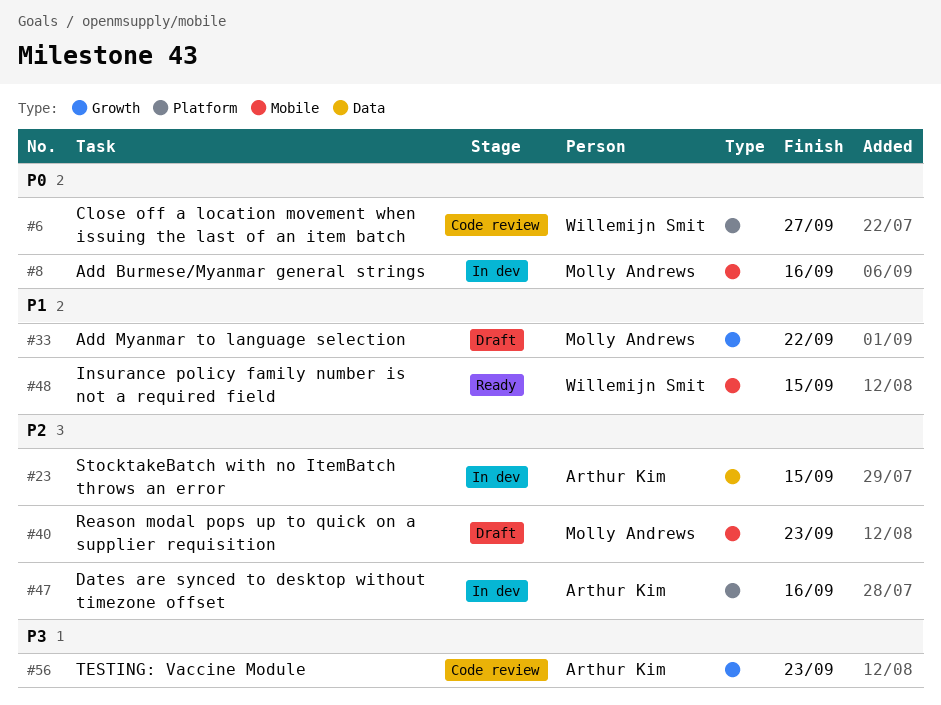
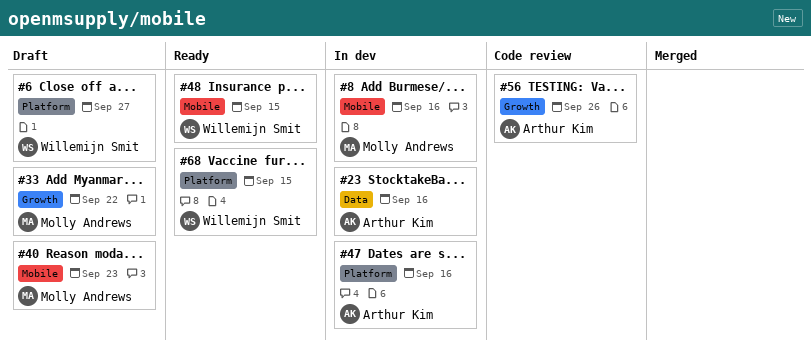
#6, status: Code review -> Draft
#23, due: Sep 15 -> Sep 16
#56, due: Sep 23 -> Sep 26
#68: none -> present

